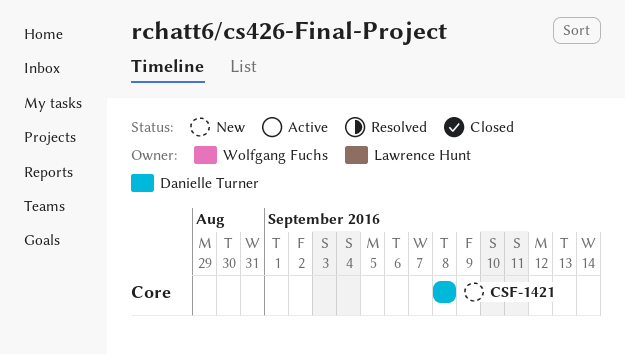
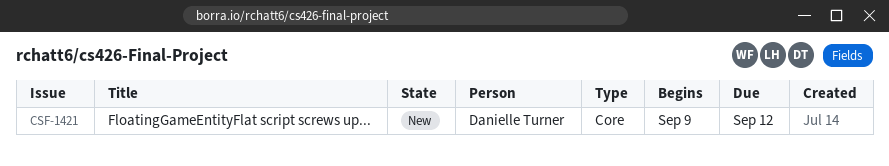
CSF-1421, start: Sep 8 -> Sep 9
CSF-1421, due: Sep 8 -> Sep 12

